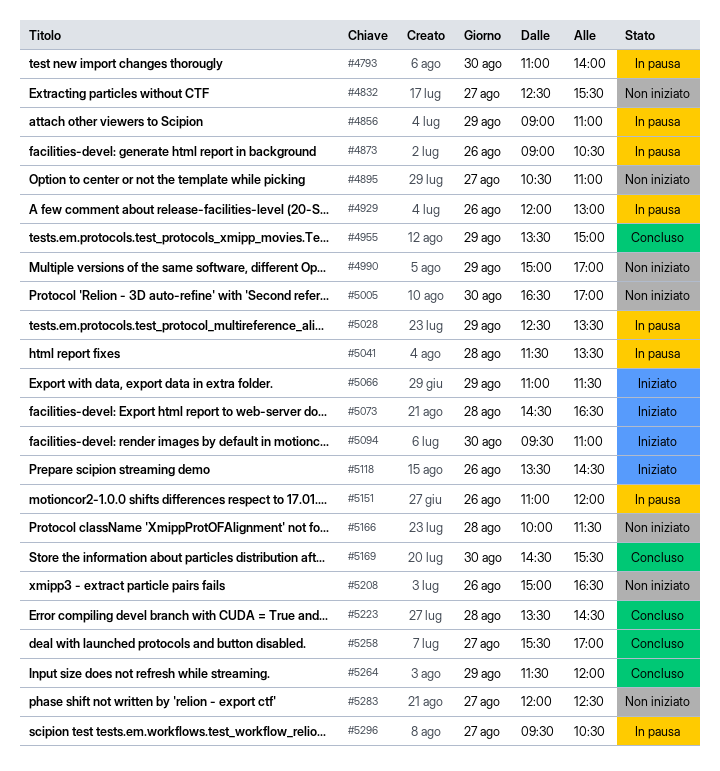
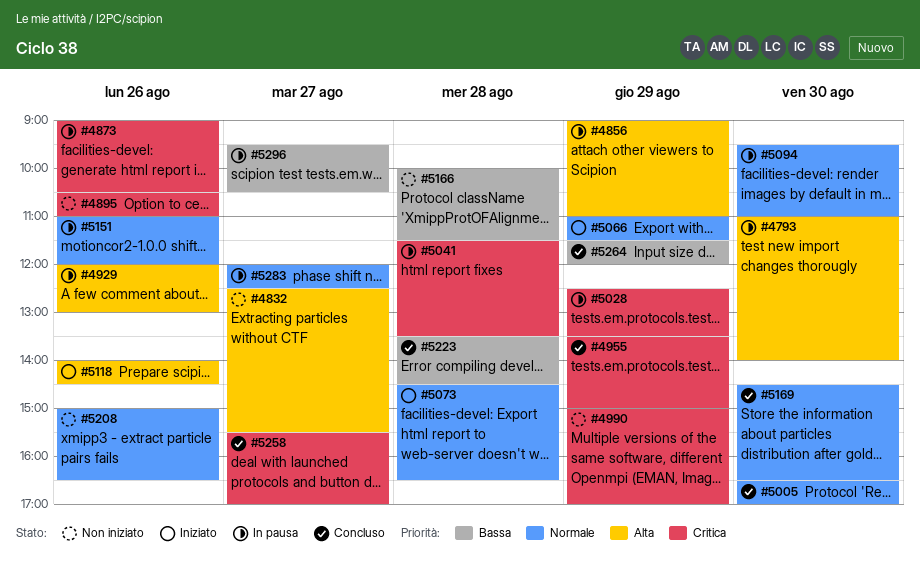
#4895, day: Aug 27 -> Aug 26
#5005, status: Non iniziato -> Concluso
#5094, status: Iniziato -> In pausa
#5118, begins: 13:30 -> 14:00
#5169, ends: 15:30 -> 16:30
#5283, status: Non iniziato -> In pausa

